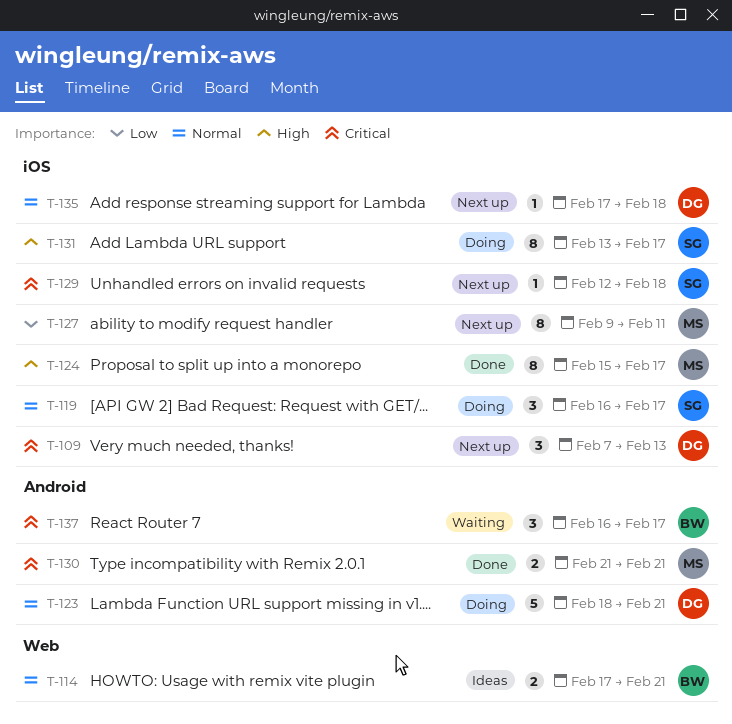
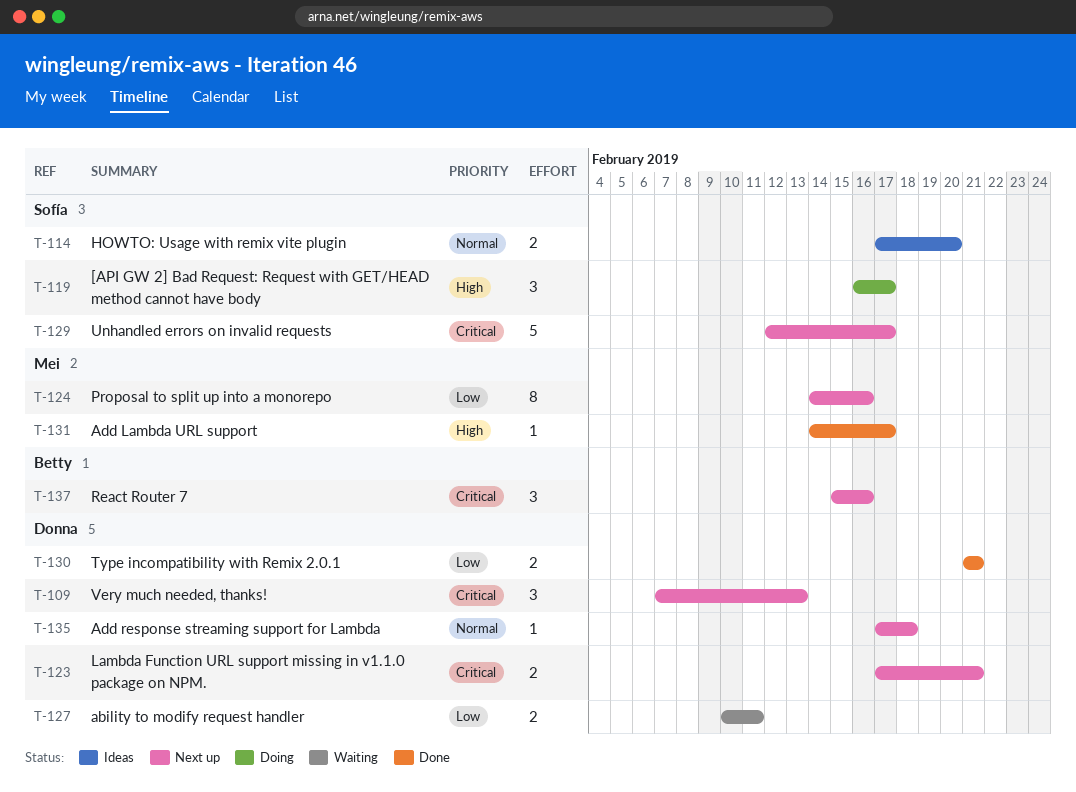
T-114, owner: Betty -> Sofía
T-114, due: Feb 21 -> Feb 20
T-119, priority: Normal -> High
T-123, status: Doing -> Next up
T-123, priority: Normal -> Critical
T-123, estimate: 5 -> 2
T-123, start: Feb 18 -> Feb 17
T-124, status: Done -> Next up
T-124, priority: High -> Low
T-124, start: Feb 15 -> Feb 14
T-124, due: Feb 17 -> Feb 16
T-127, status: Next up -> Waiting
T-127, owner: Mei -> Donna
T-127, estimate: 8 -> 2
T-127, start: Feb 9 -> Feb 10
T-129, estimate: 1 -> 5
T-129, due: Feb 18 -> Feb 17
T-130, owner: Mei -> Donna
T-130, priority: Critical -> Low
T-131, status: Doing -> Done
T-131, owner: Sofía -> Mei
T-131, estimate: 8 -> 1
T-131, start: Feb 13 -> Feb 14
T-137, status: Waiting -> Next up
T-137, start: Feb 16 -> Feb 15
T-137, due: Feb 17 -> Feb 16

